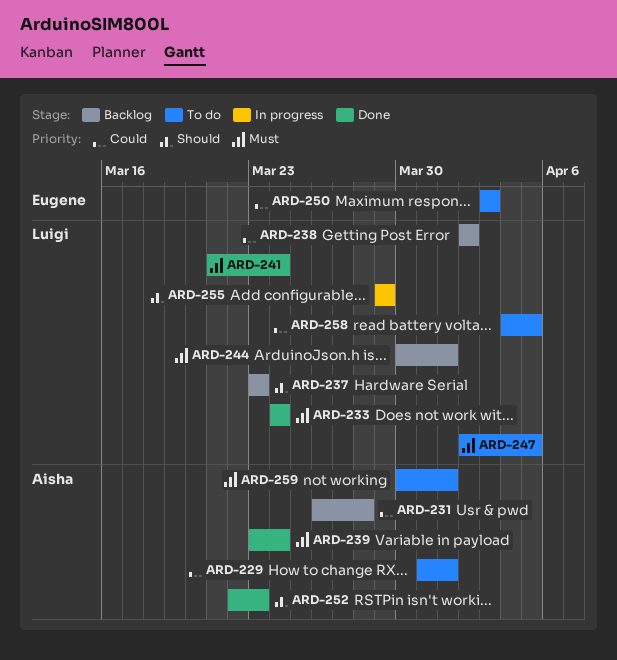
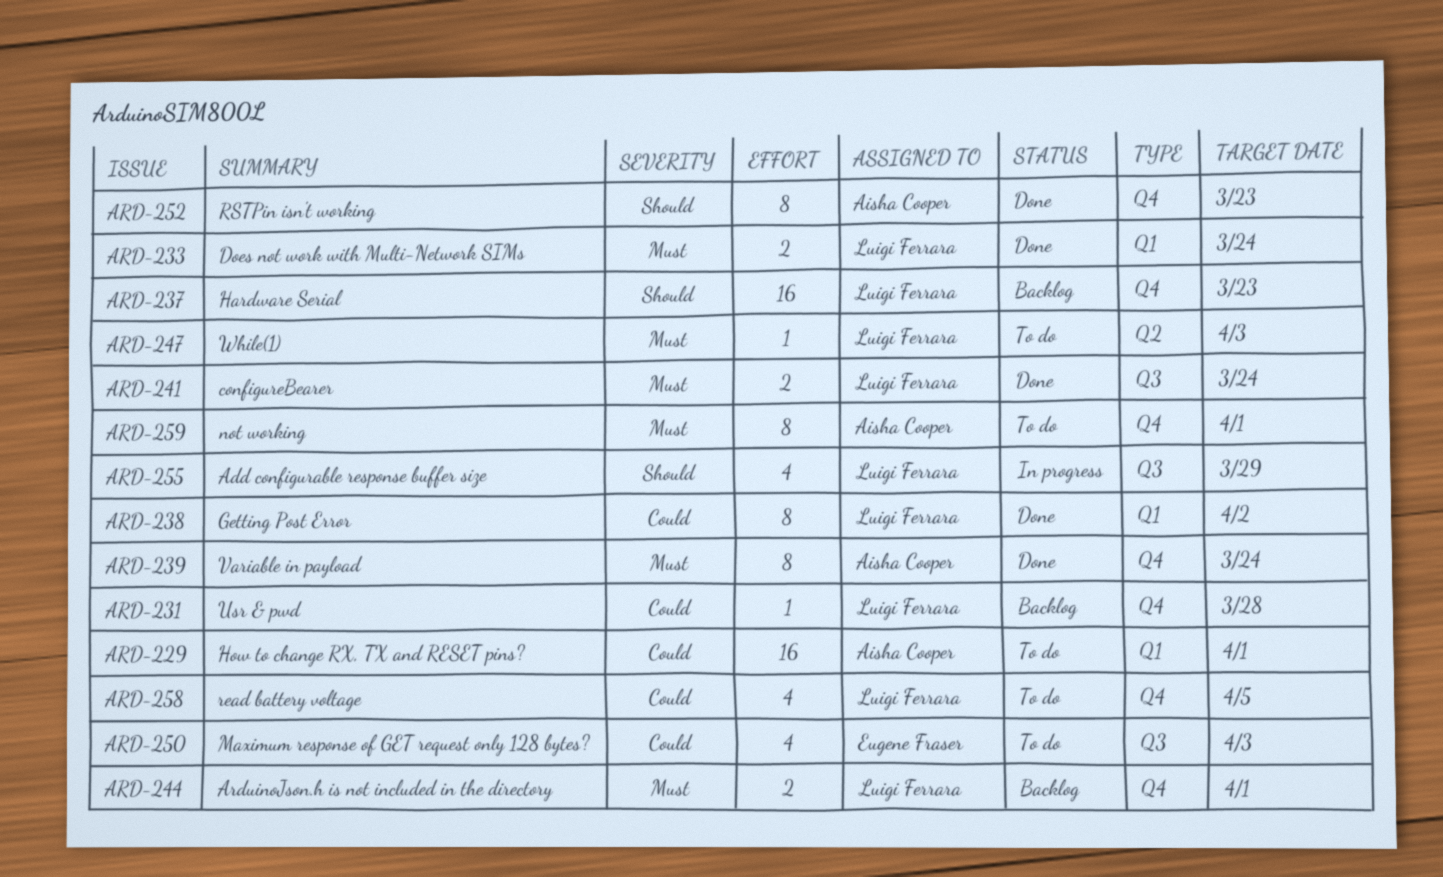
ARD-231, owner: Aisha Cooper -> Luigi Ferrara
ARD-238, status: Backlog -> Done
ARD-247, due: Apr 5 -> Apr 3

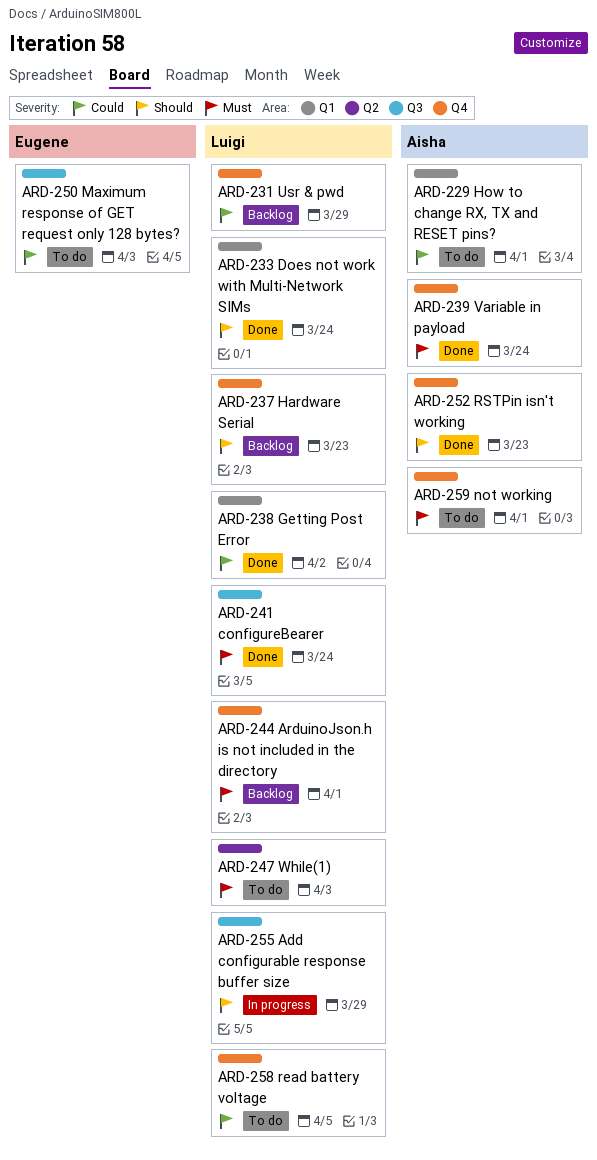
ARD-231, due: Mar 28 -> Mar 29
ARD-233, priority: Must -> Should

